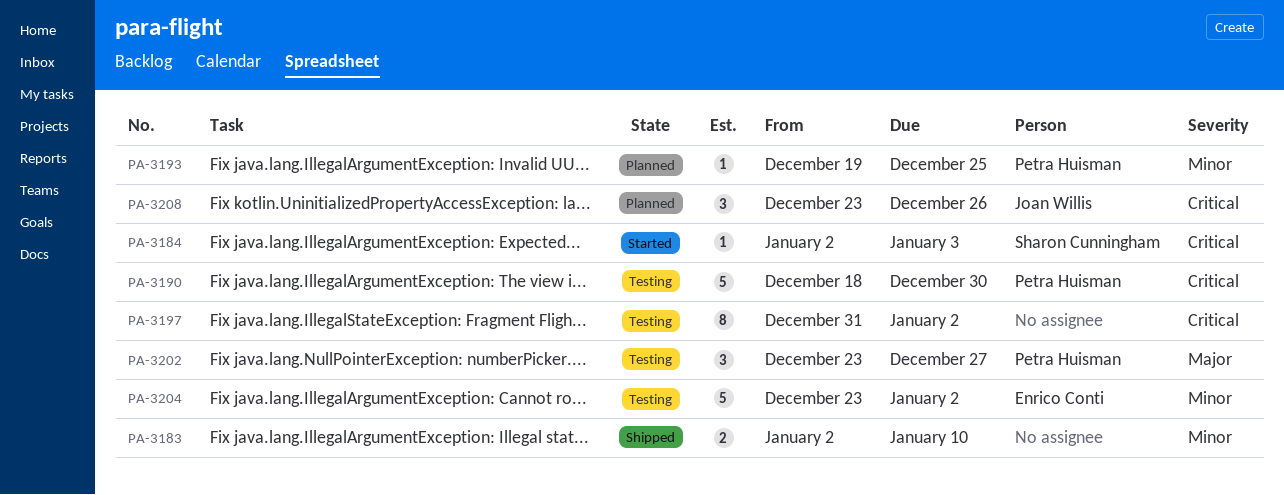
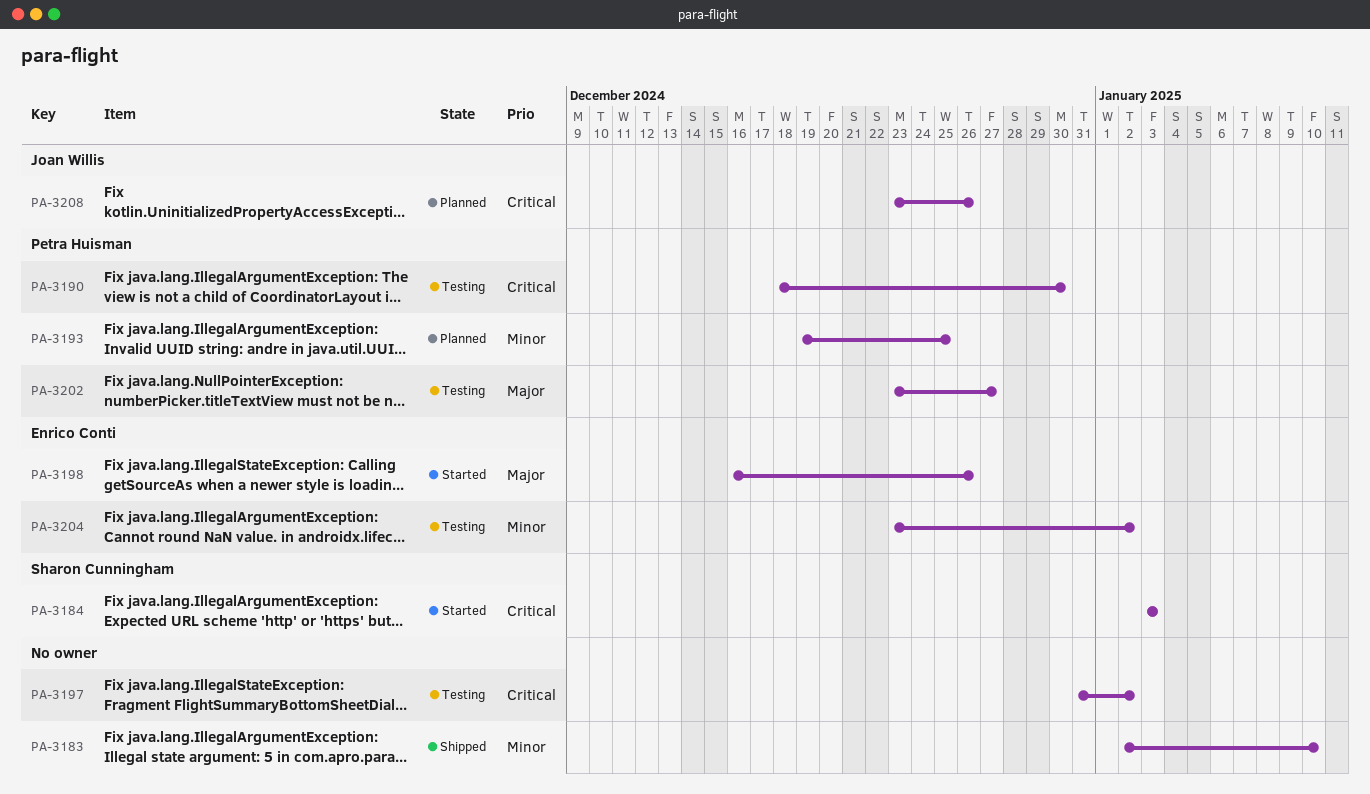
PA-3184, start: Jan 2 -> Jan 3
PA-3198: none -> present

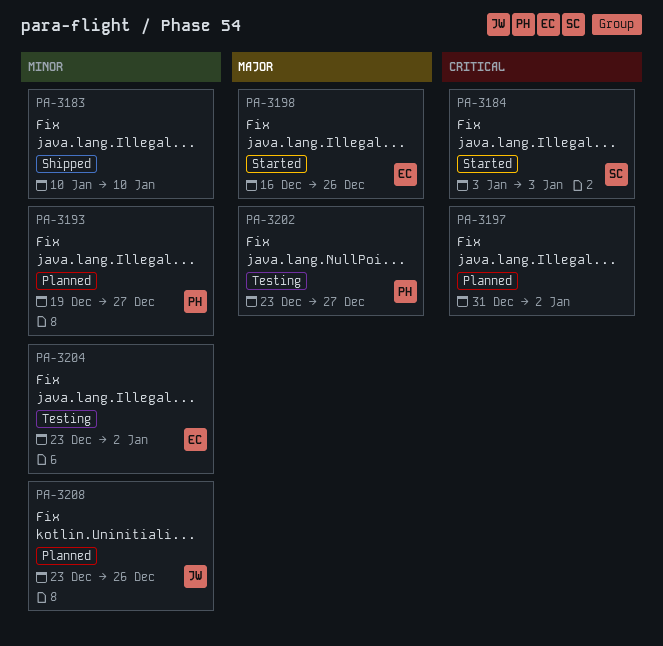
PA-3183, start: Jan 2 -> Jan 10
PA-3190: present -> none
PA-3193, due: Dec 25 -> Dec 27
PA-3197, status: Testing -> Planned
PA-3208, priority: Critical -> Minor

